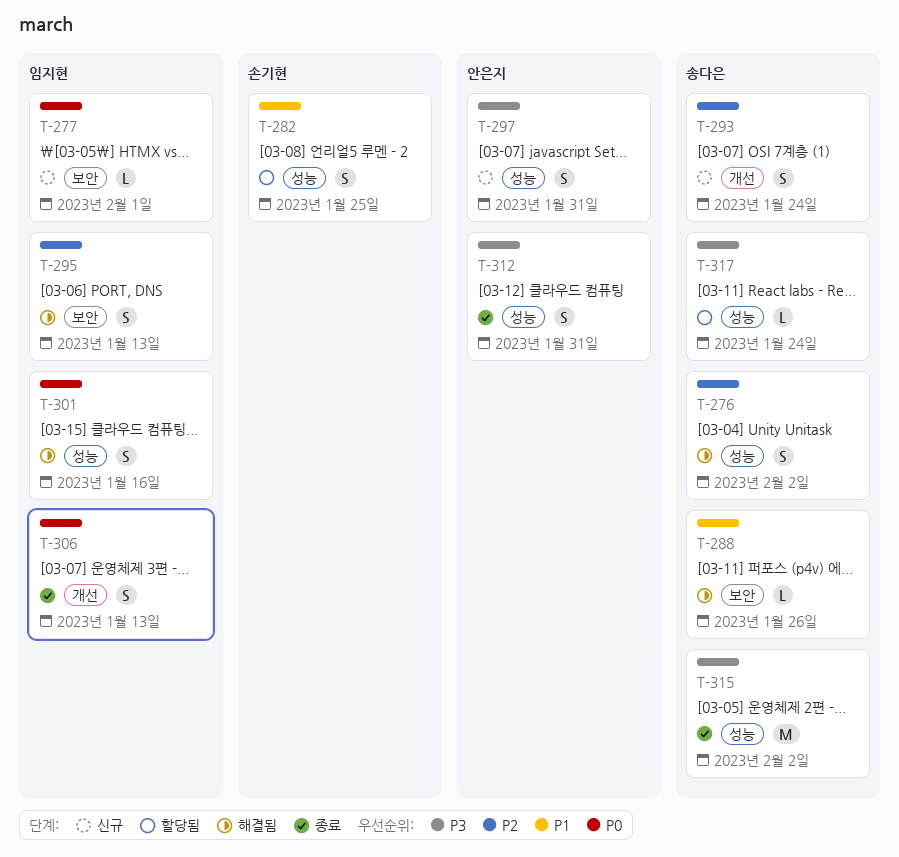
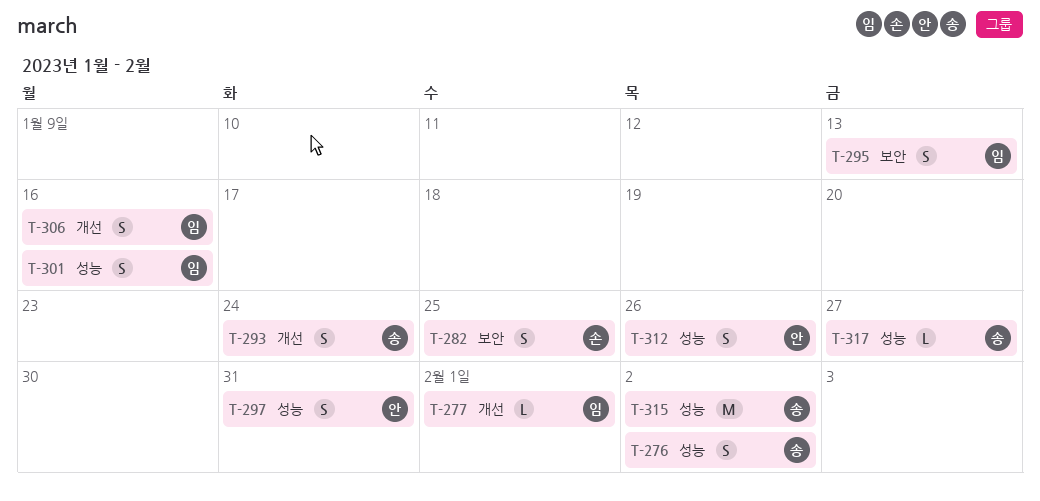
T-277, label: 보안 -> 개선
T-282, label: 성능 -> 보안
T-288: present -> none
T-306, due: Jan 13 -> Jan 16
T-312, due: Jan 31 -> Jan 26
T-317, due: Jan 24 -> Jan 27

